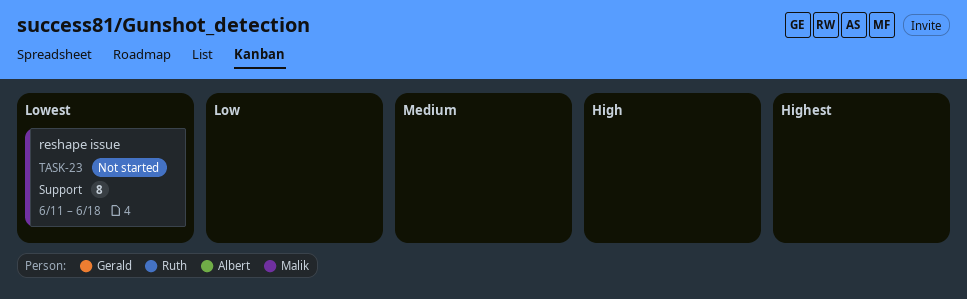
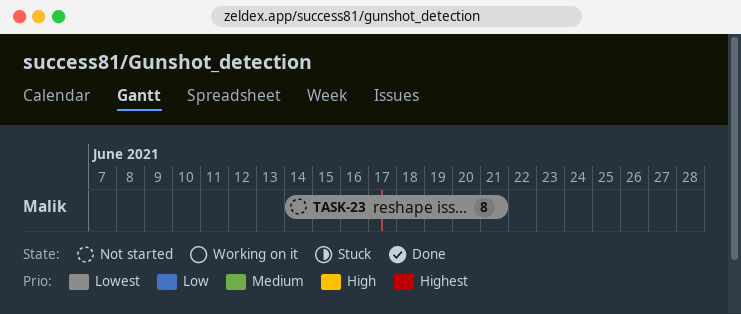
TASK-23, start: Jun 11 -> Jun 14
TASK-23, due: Jun 18 -> Jun 21

